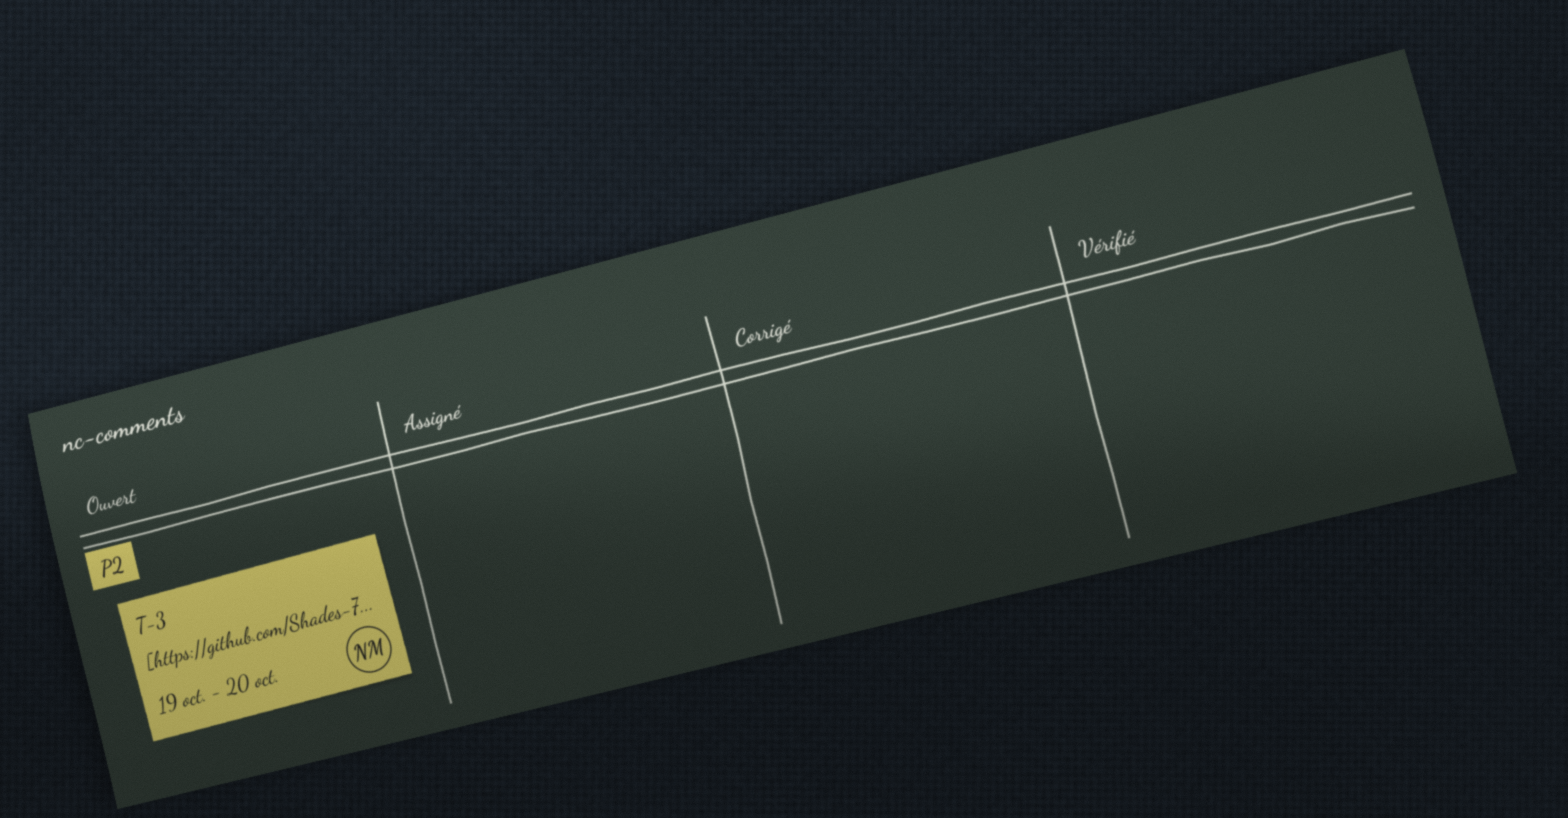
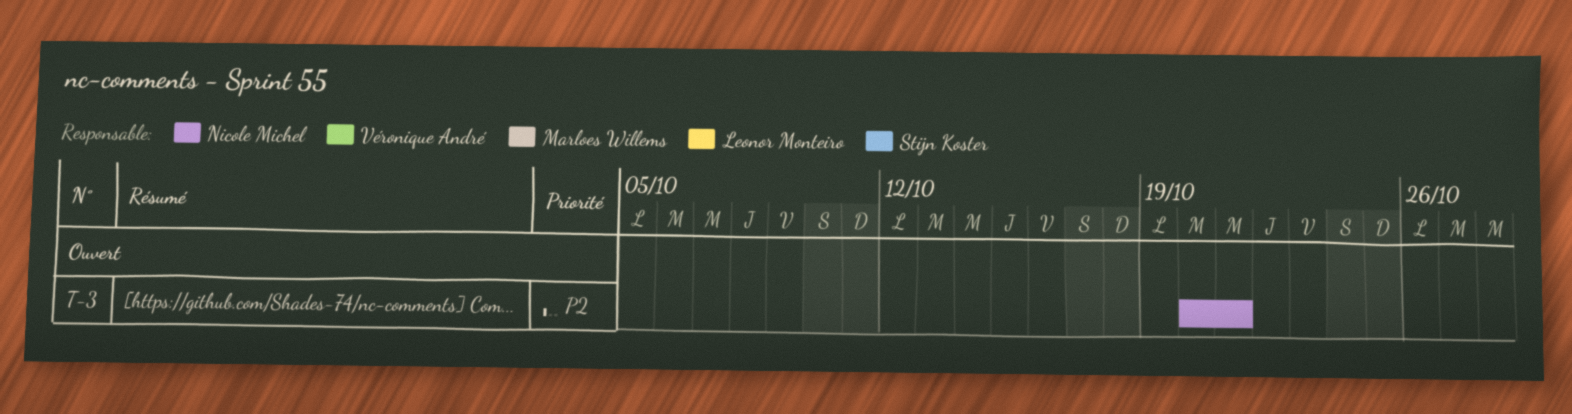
T-3, start: Oct 19 -> Oct 20
T-3, due: Oct 20 -> Oct 21

